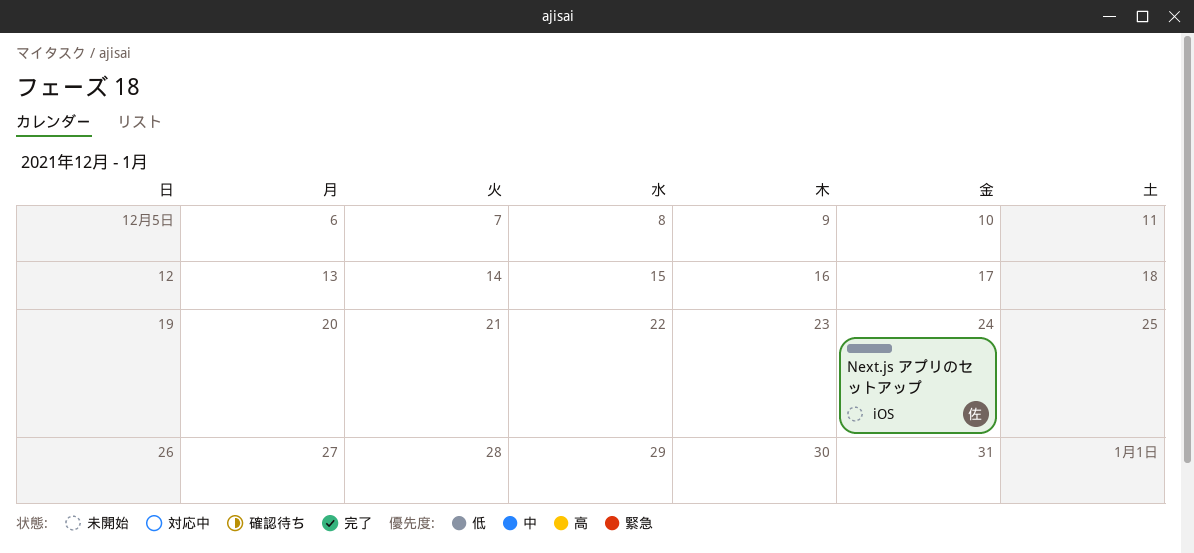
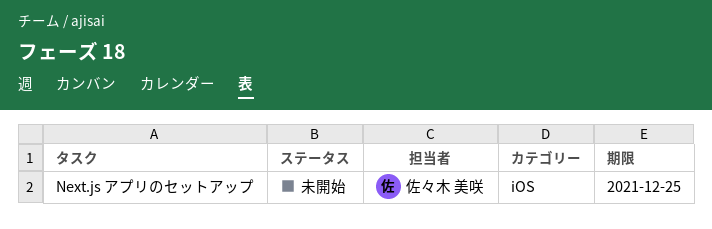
Next.js アプリのセットアップ, due: Dec 24 -> Dec 25

